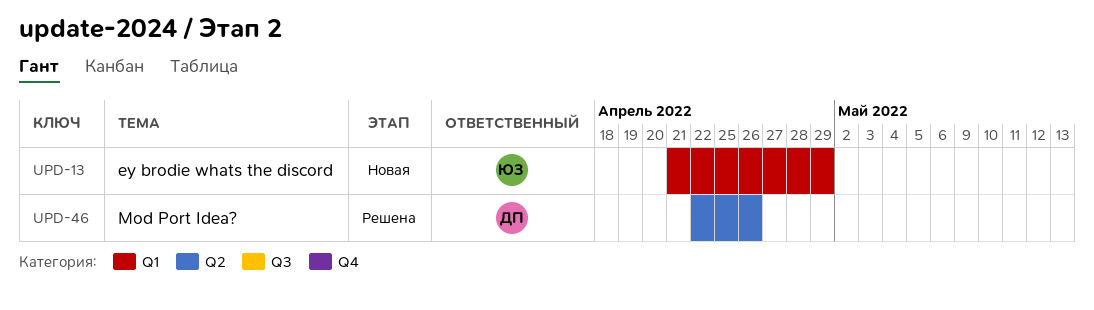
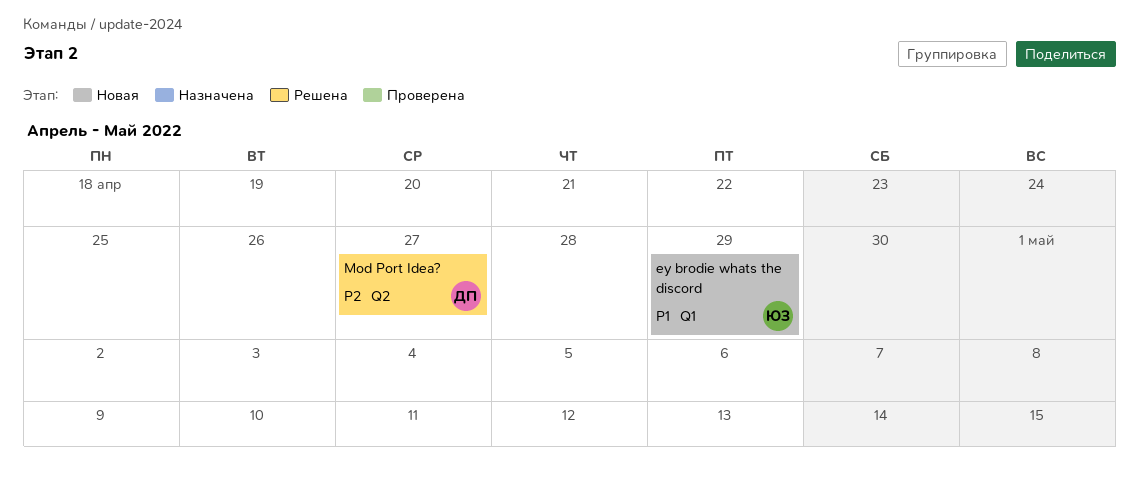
Mod Port Idea?, due: Apr 26 -> Apr 27

